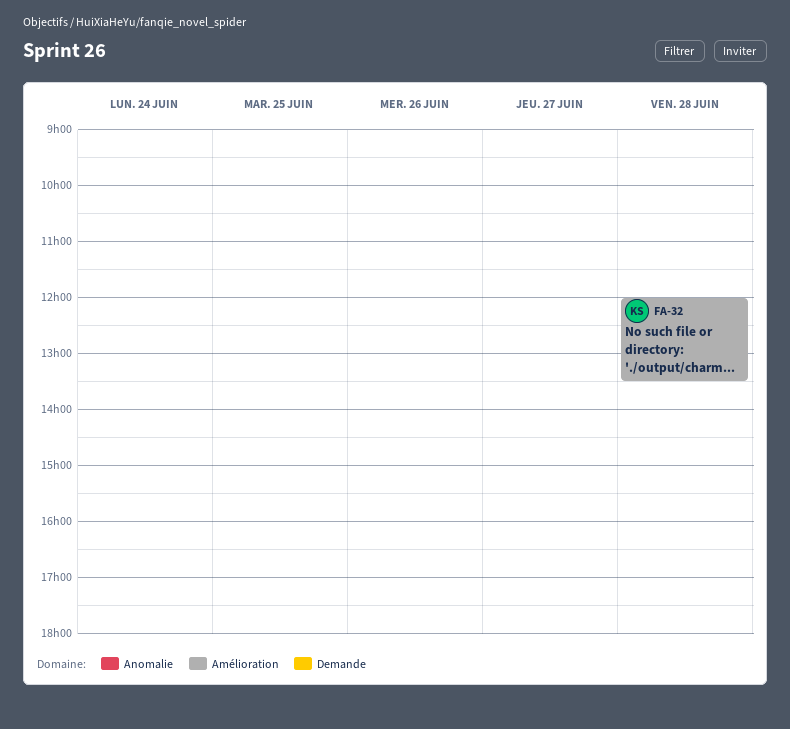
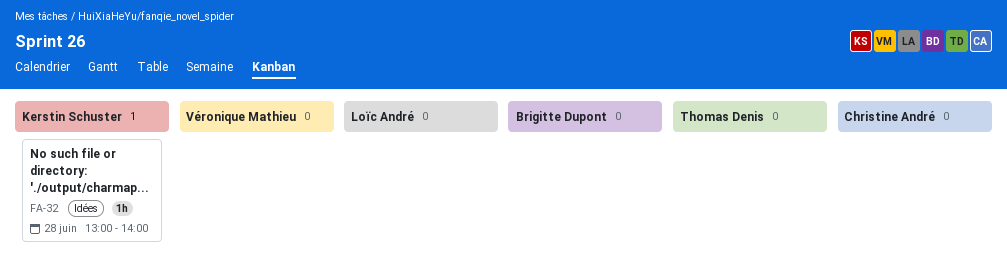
FA-32, begins: 12:00 -> 13:00
FA-32, ends: 13:30 -> 14:00

